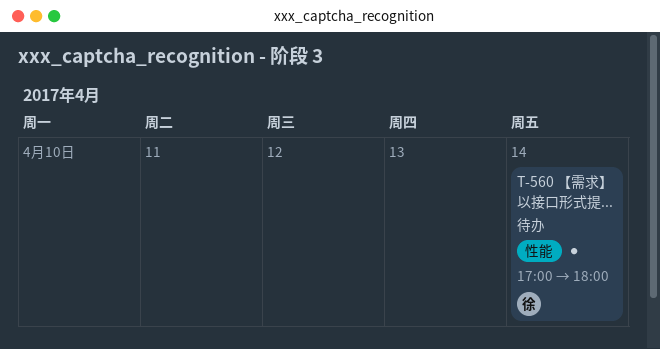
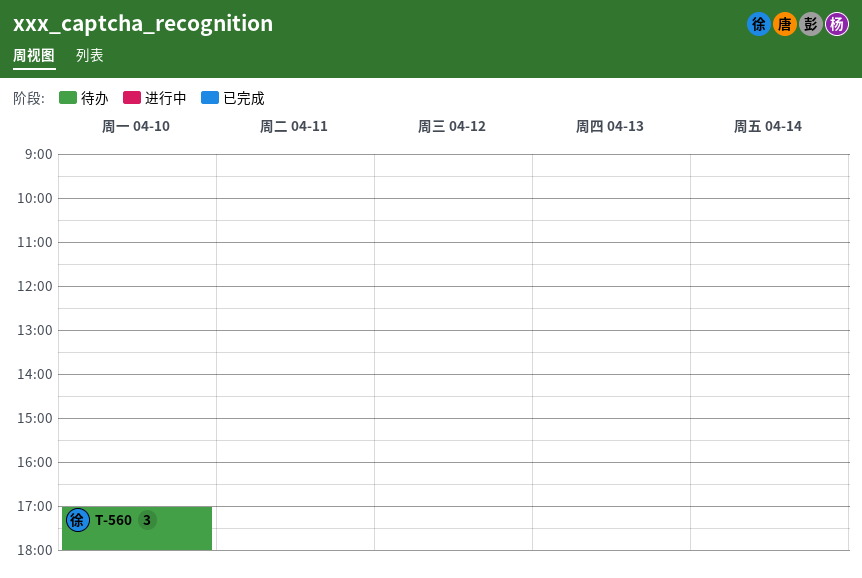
T-560, estimate: 1 -> 3
T-560, day: Apr 14 -> Apr 10

